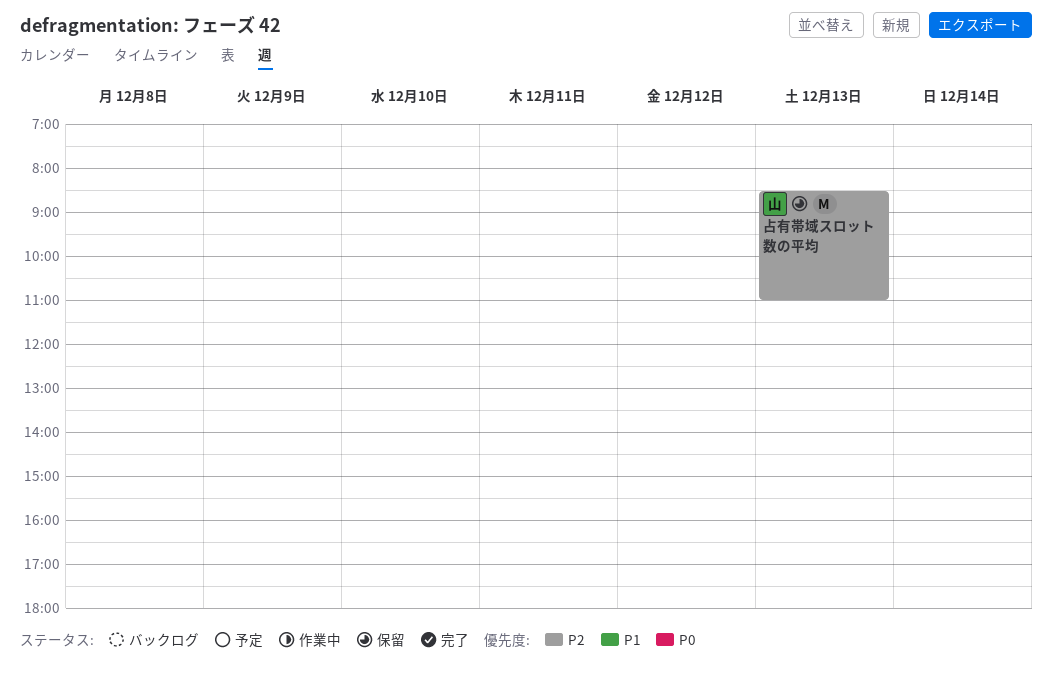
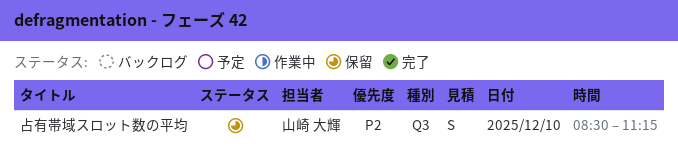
占有帯域スロット数の平均, estimate: M -> S
占有帯域スロット数の平均, day: Dec 13 -> Dec 10
占有帯域スロット数の平均, ends: 11:00 -> 11:15

